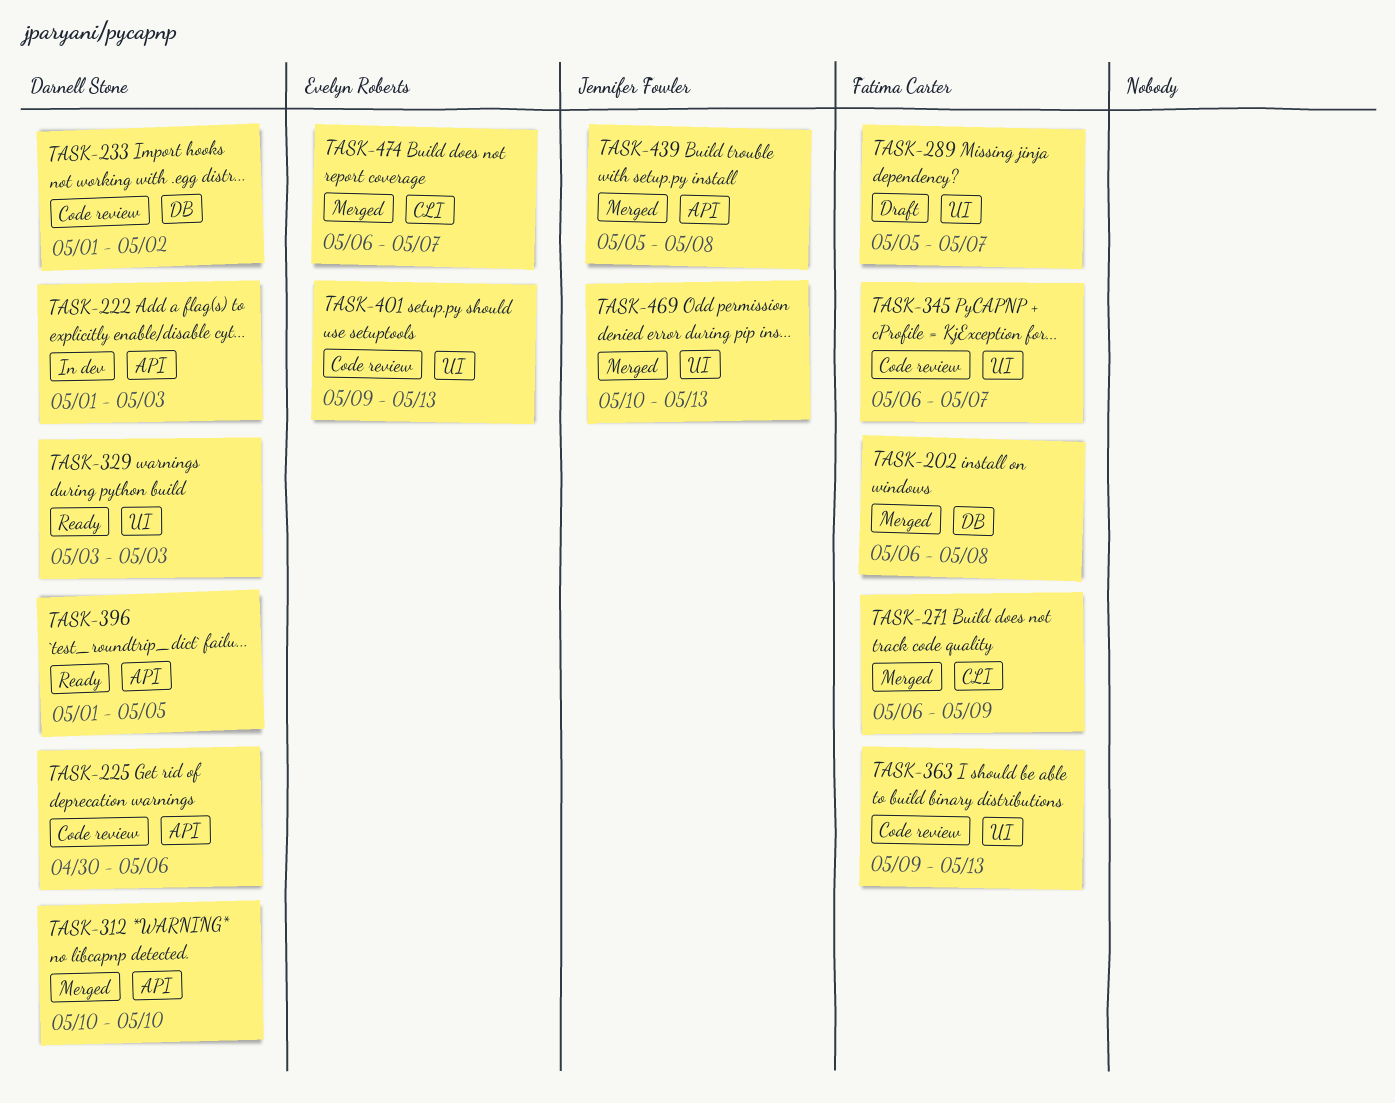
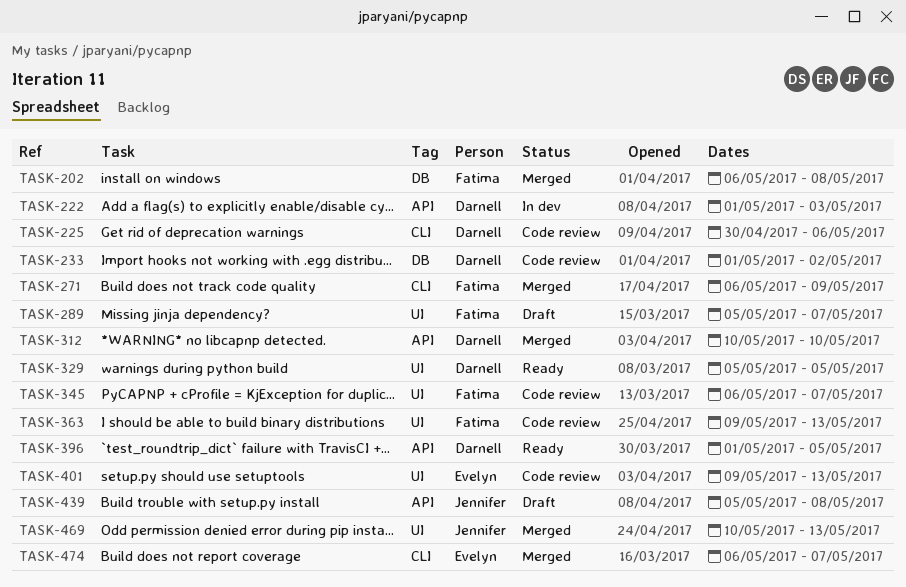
TASK-225, label: API -> CLI
TASK-329, start: May 3 -> May 5
TASK-329, due: May 3 -> May 5
TASK-439, status: Merged -> Draft

